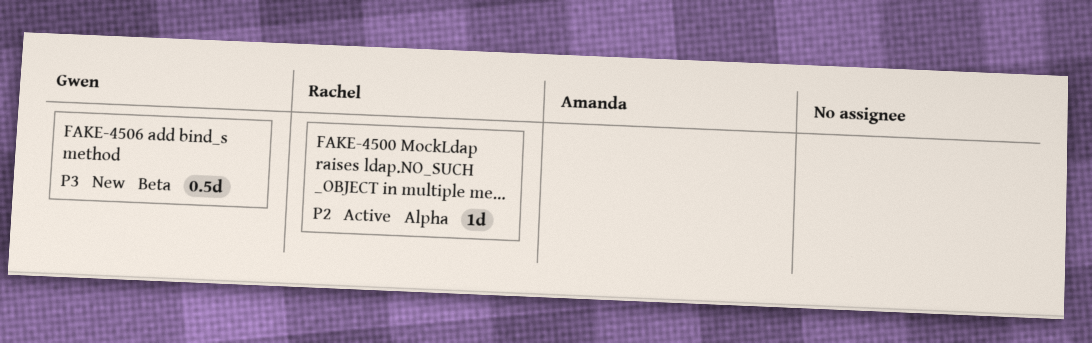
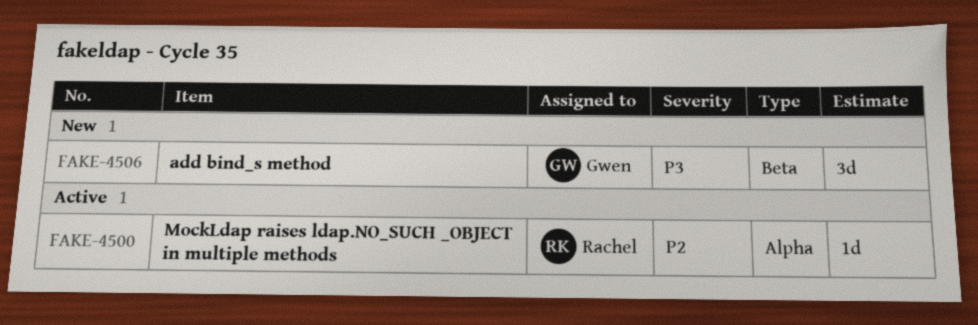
FAKE-4506, estimate: 0.5d -> 3d

